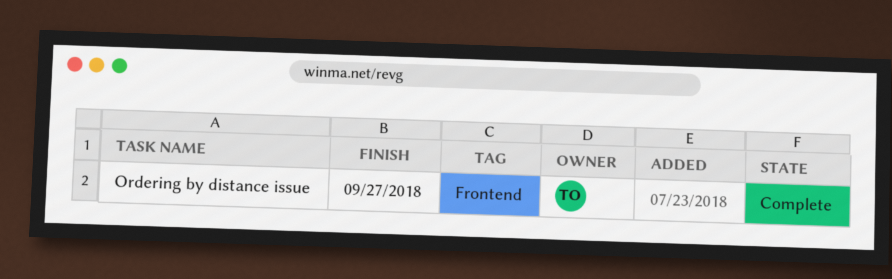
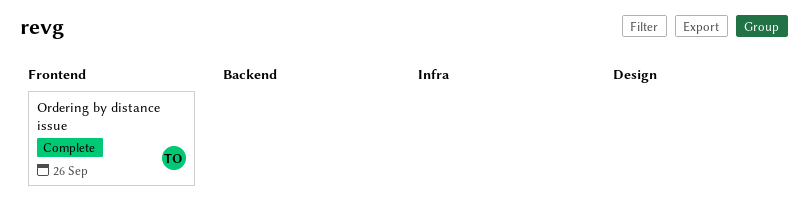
Ordering by distance issue, due: Sep 27 -> Sep 26

